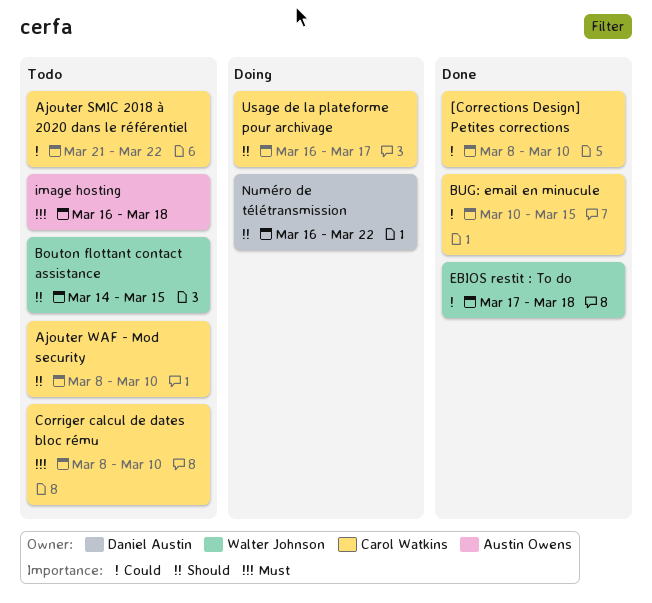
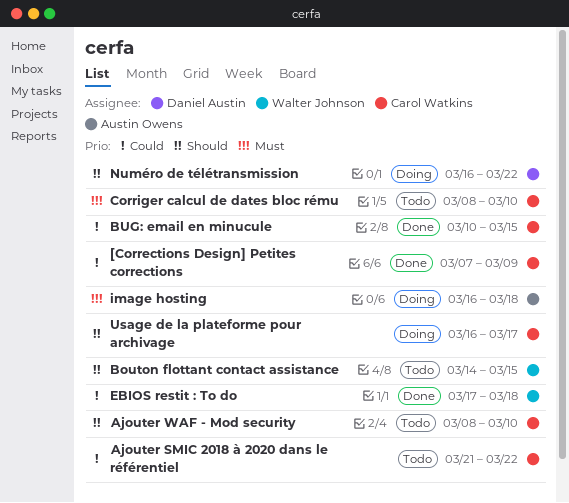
[Corrections Design] Petites corrections, start: Mar 8 -> Mar 7
[Corrections Design] Petites corrections, due: Mar 10 -> Mar 9
image hosting, status: Todo -> Doing

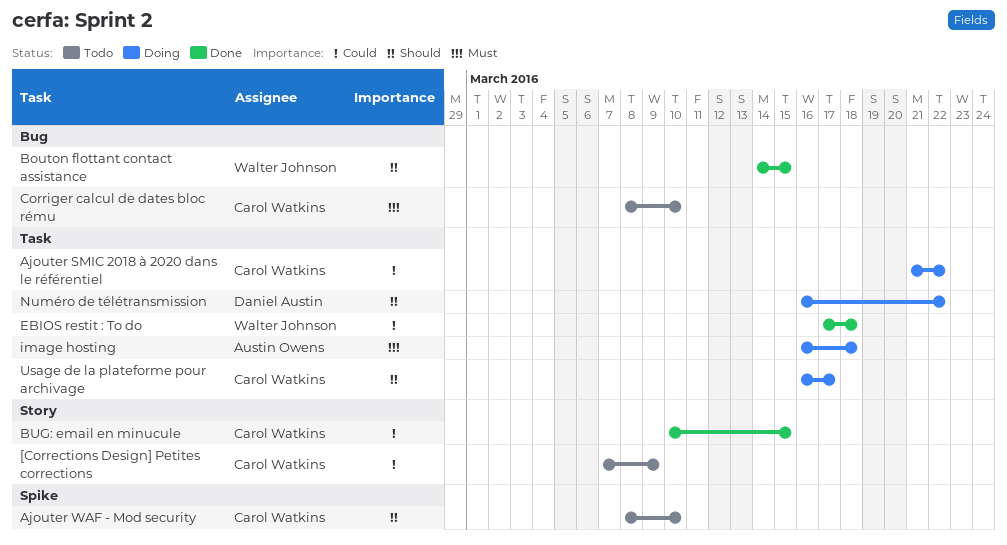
[Corrections Design] Petites corrections, status: Done -> Todo
Ajouter SMIC 2018 à 2020 dans le référentiel, status: Todo -> Doing
Bouton flottant contact assistance, status: Todo -> Done

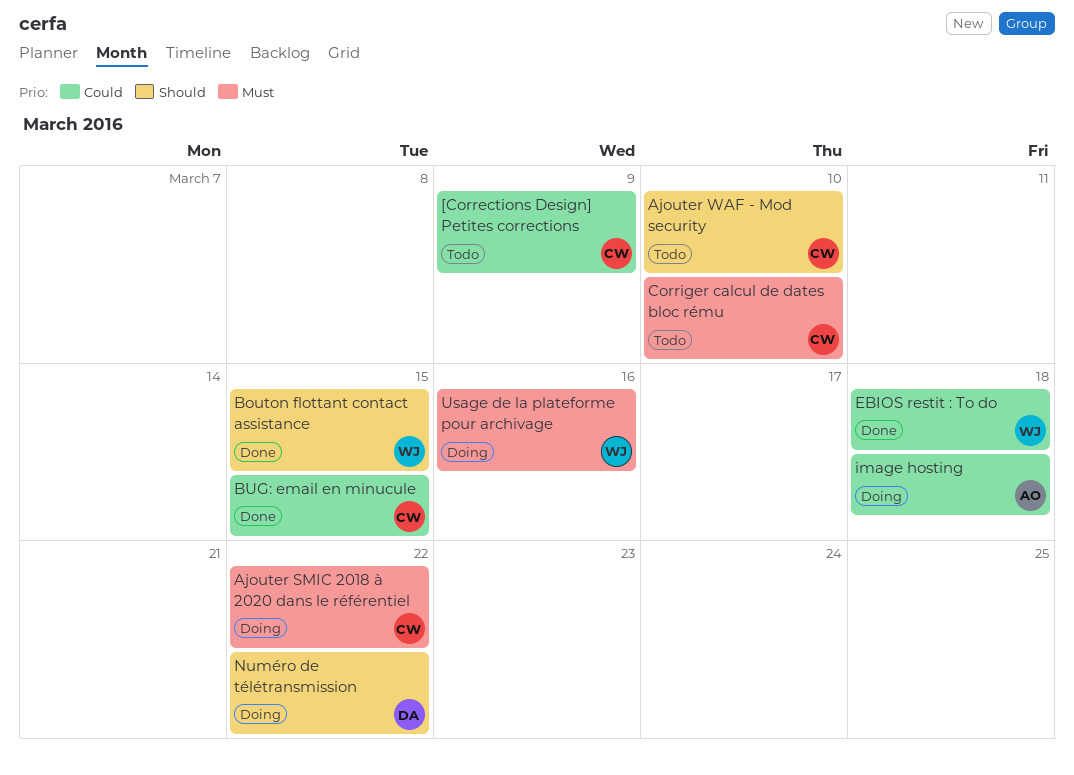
Ajouter SMIC 2018 à 2020 dans le référentiel, priority: Could -> Must
image hosting, priority: Must -> Could
Usage de la plateforme pour archivage, owner: Carol Watkins -> Walter Johnson
Usage de la plateforme pour archivage, priority: Should -> Must
Usage de la plateforme pour archivage, due: Mar 17 -> Mar 16

